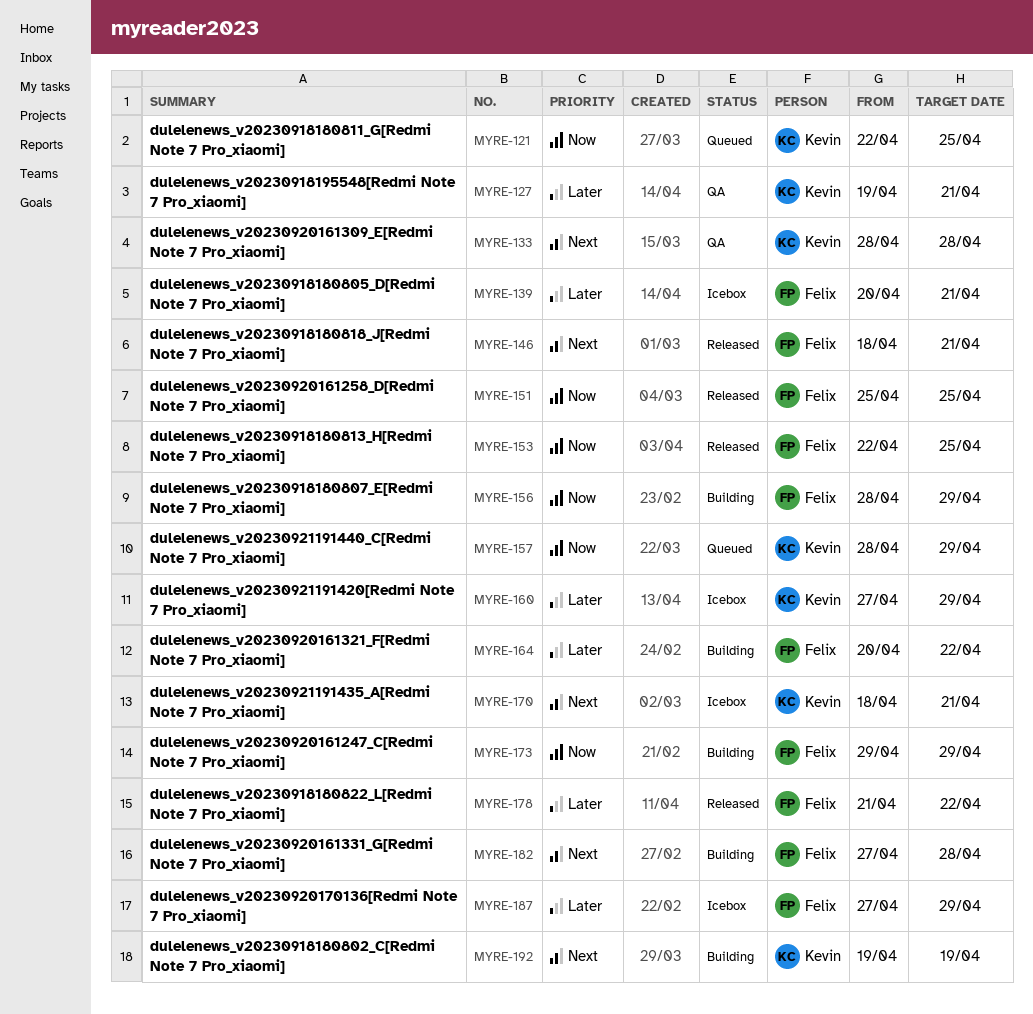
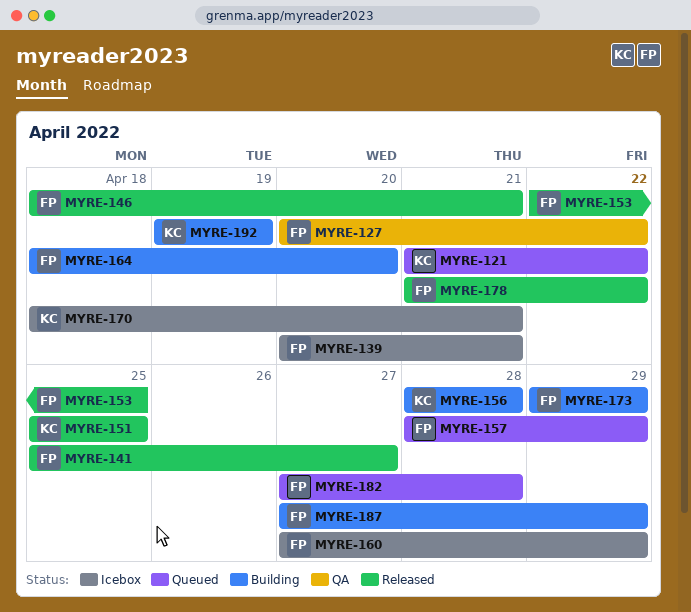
MYRE-121, start: Apr 22 -> Apr 21
MYRE-121, due: Apr 25 -> Apr 22
MYRE-127, owner: Kevin -> Felix
MYRE-127, start: Apr 19 -> Apr 20
MYRE-127, due: Apr 21 -> Apr 22
MYRE-133: present -> none
MYRE-141: none -> present
MYRE-151, owner: Felix -> Kevin
MYRE-156, owner: Felix -> Kevin
MYRE-156, due: Apr 29 -> Apr 28
MYRE-157, owner: Kevin -> Felix
MYRE-160, owner: Kevin -> Felix
MYRE-164, start: Apr 20 -> Apr 18
MYRE-164, due: Apr 22 -> Apr 20
MYRE-182, status: Building -> Queued
MYRE-187, status: Icebox -> Building

